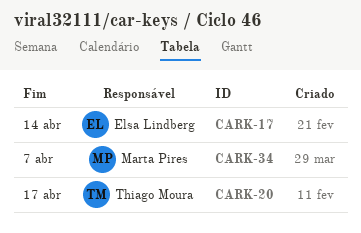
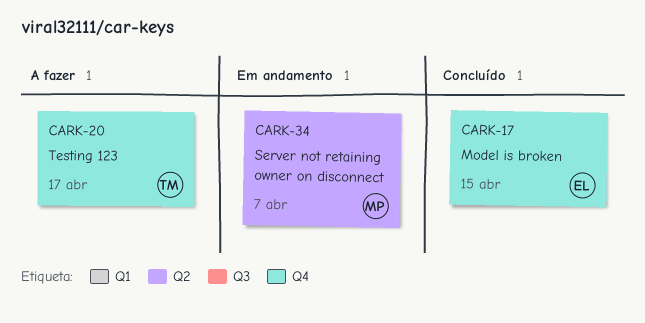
CARK-17, due: Apr 14 -> Apr 15

